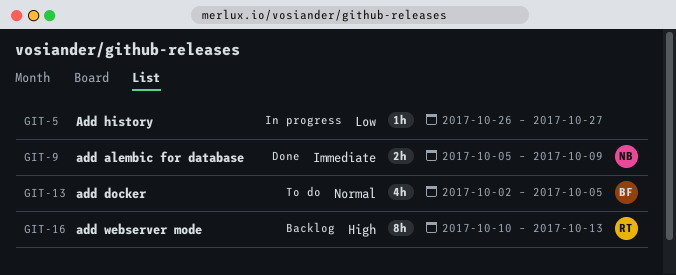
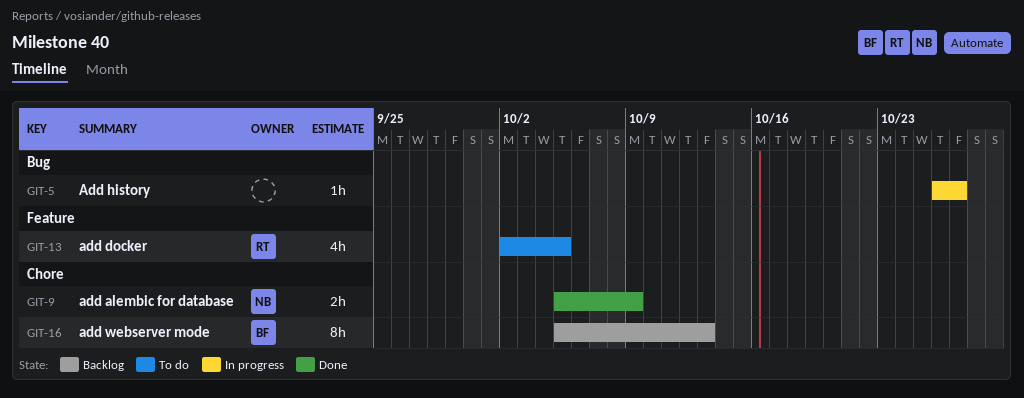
GIT-13, owner: BF -> RT
GIT-16, owner: RT -> BF
GIT-16, start: Oct 10 -> Oct 5

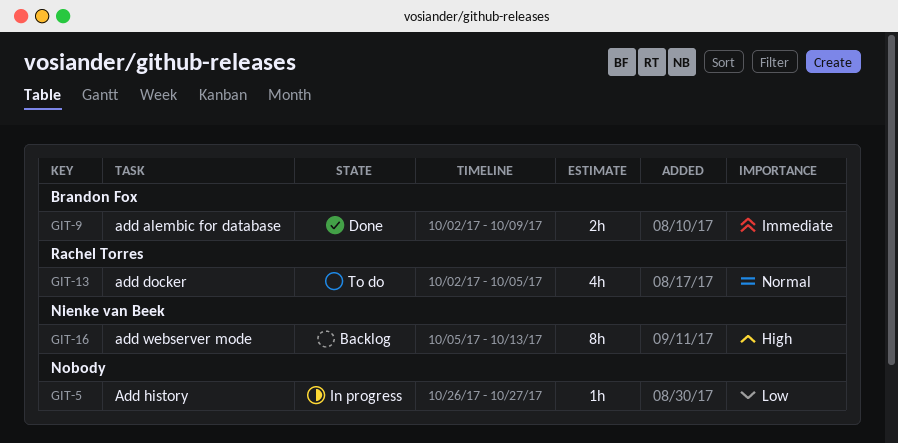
GIT-9, owner: Nienke van Beek -> Brandon Fox
GIT-9, start: Oct 5 -> Oct 2
GIT-16, owner: Brandon Fox -> Nienke van Beek

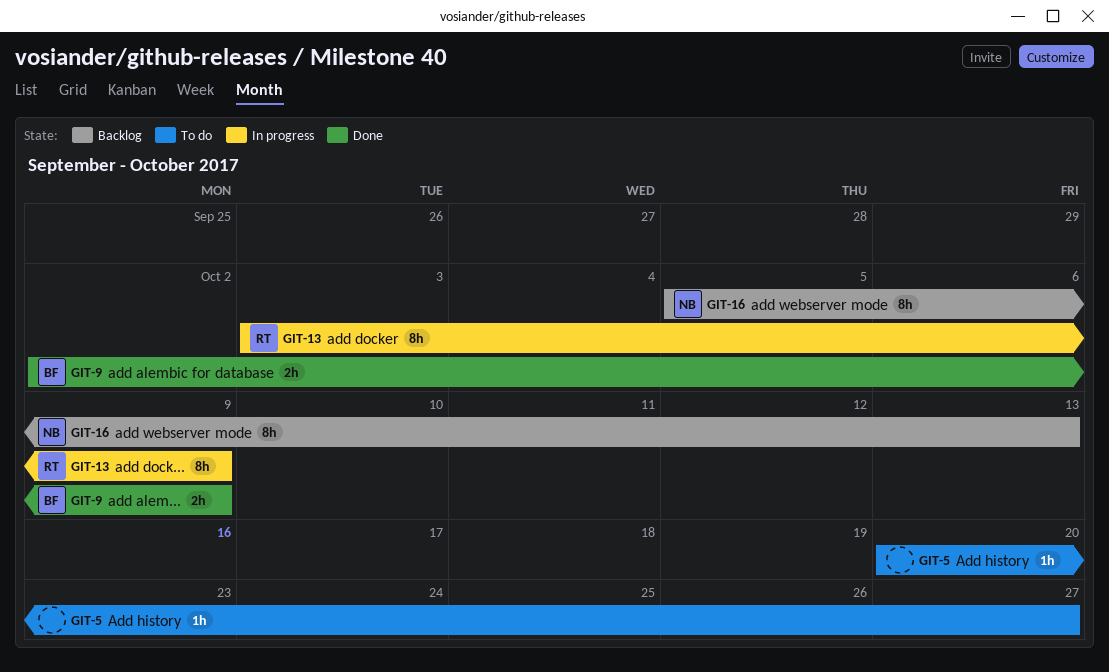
GIT-5, status: In progress -> To do
GIT-5, start: Oct 26 -> Oct 20
GIT-13, status: To do -> In progress
GIT-13, estimate: 4h -> 8h
GIT-13, start: Oct 2 -> Oct 3
GIT-13, due: Oct 5 -> Oct 9

